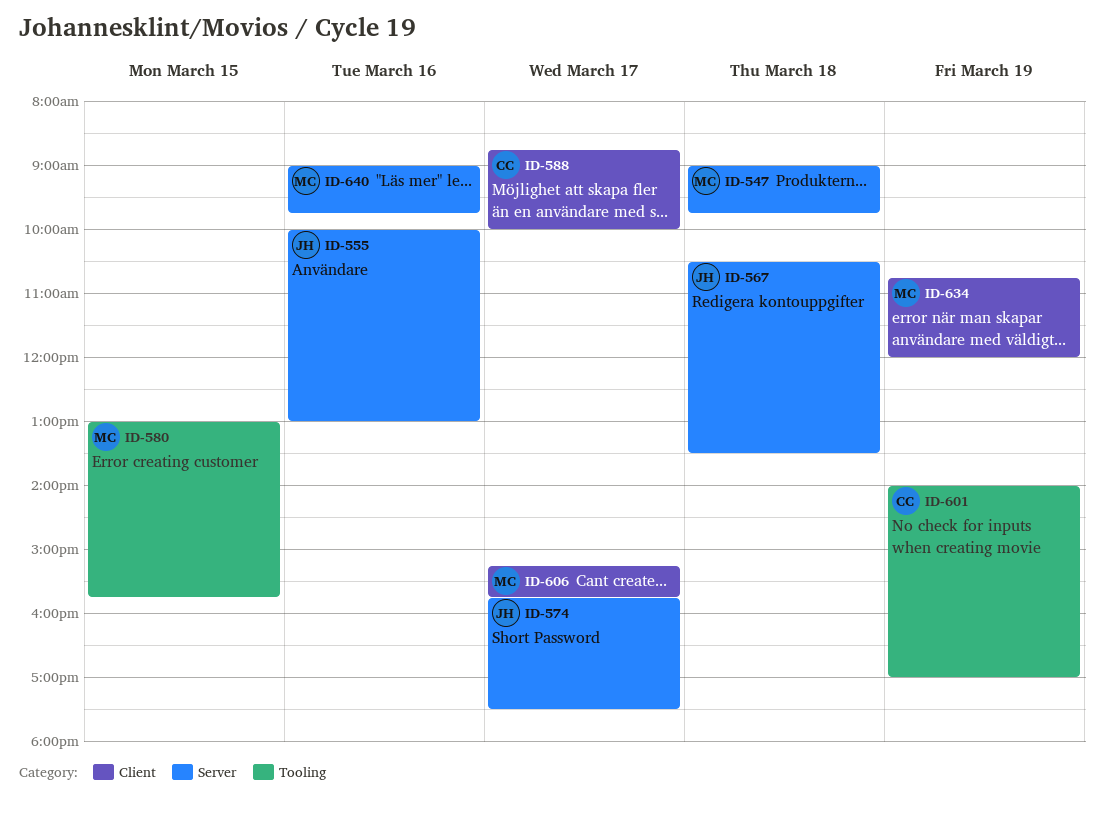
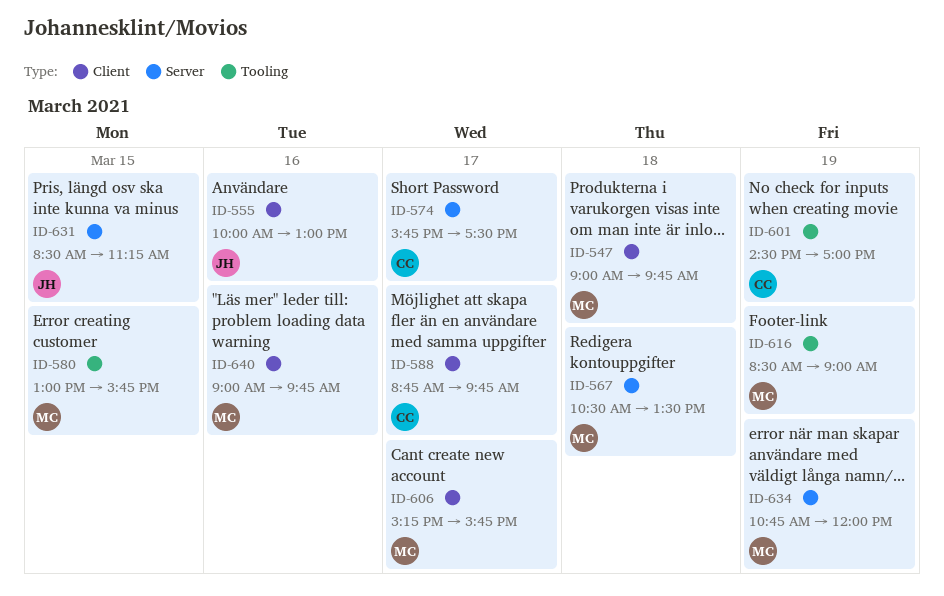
ID-547, label: Server -> Client
ID-555, label: Server -> Client
ID-567, owner: JH -> MC
ID-574, owner: JH -> CC
ID-588, ends: 10:00 -> 09:45
ID-601, begins: 14:00 -> 14:30
ID-616: none -> present
ID-631: none -> present
ID-634, label: Client -> Server
ID-640, label: Server -> Client

